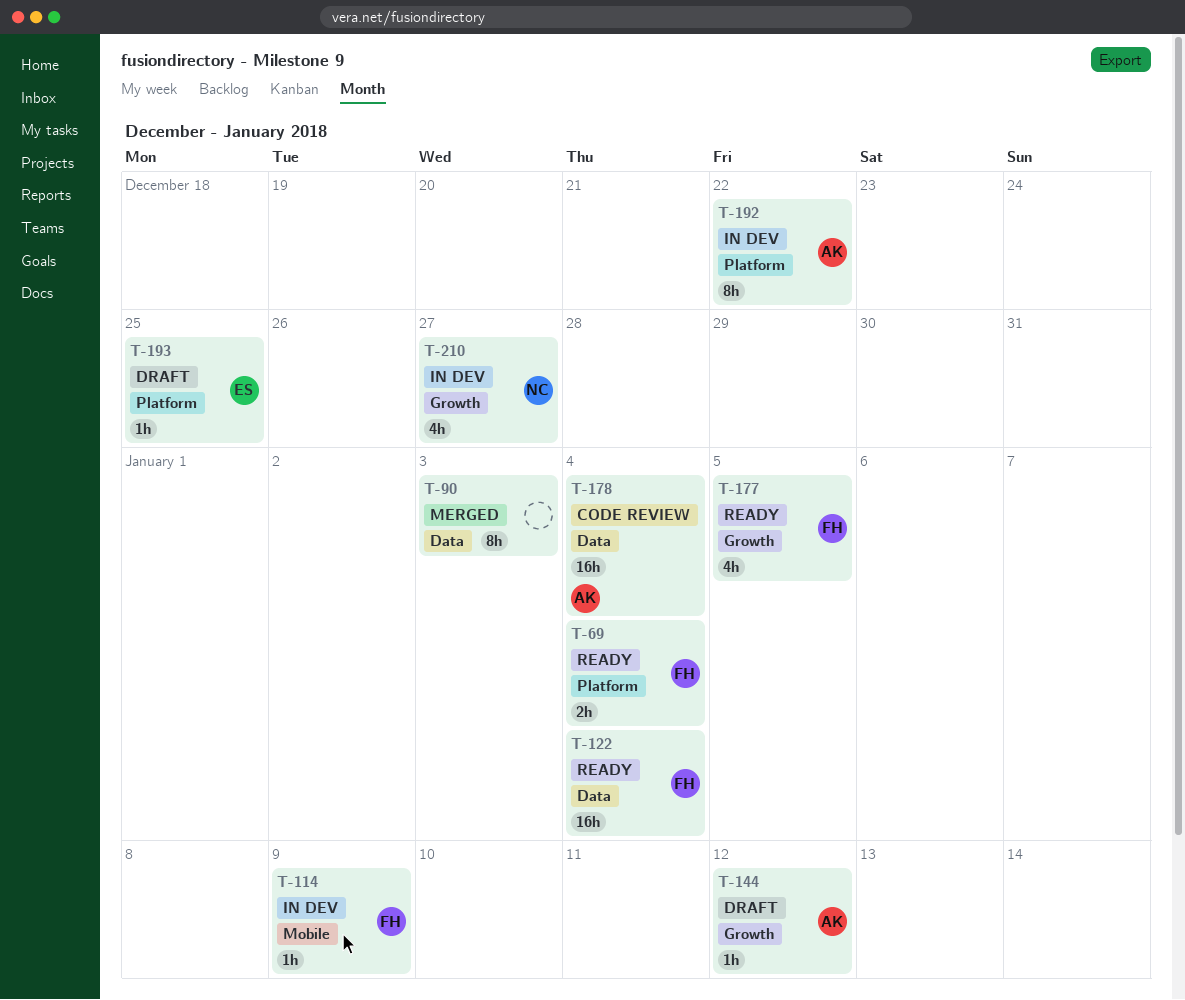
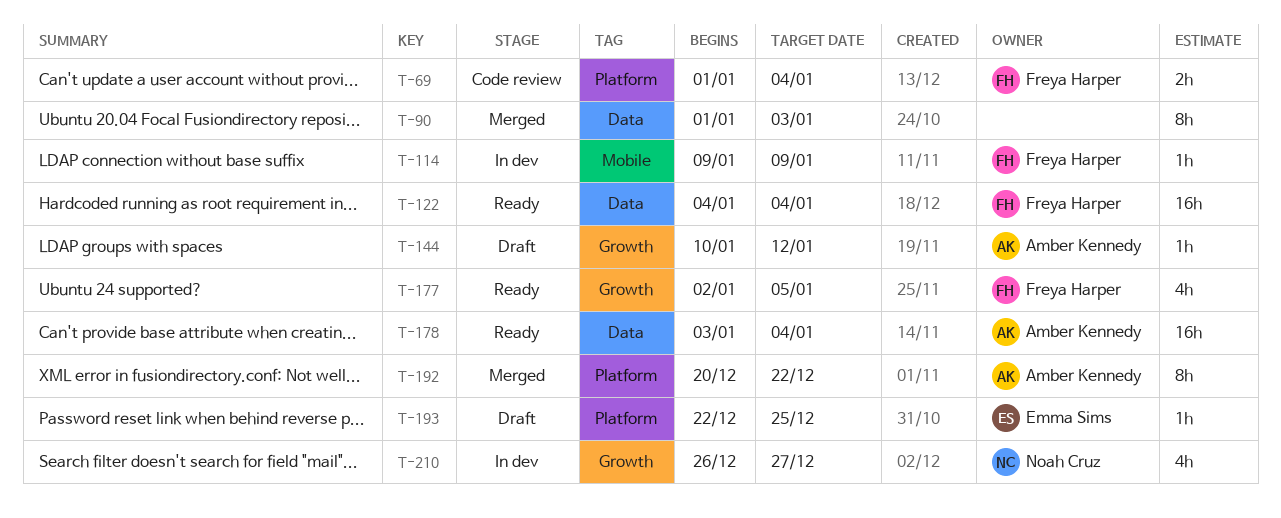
T-69, status: Ready -> Code review
T-178, status: Code review -> Ready
T-192, status: In dev -> Merged

